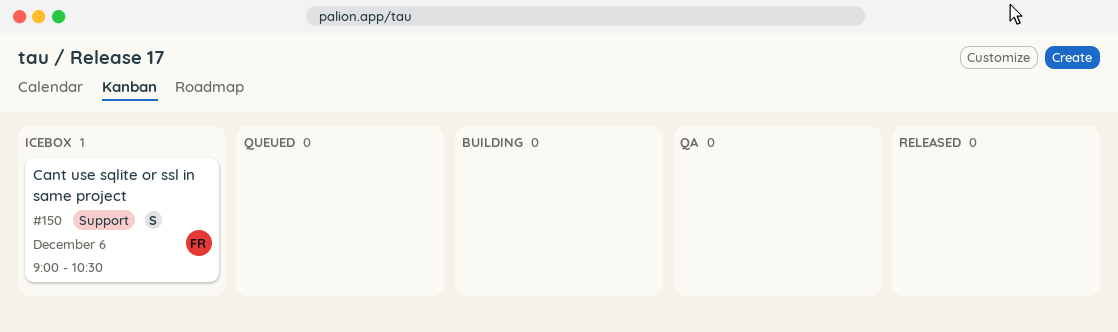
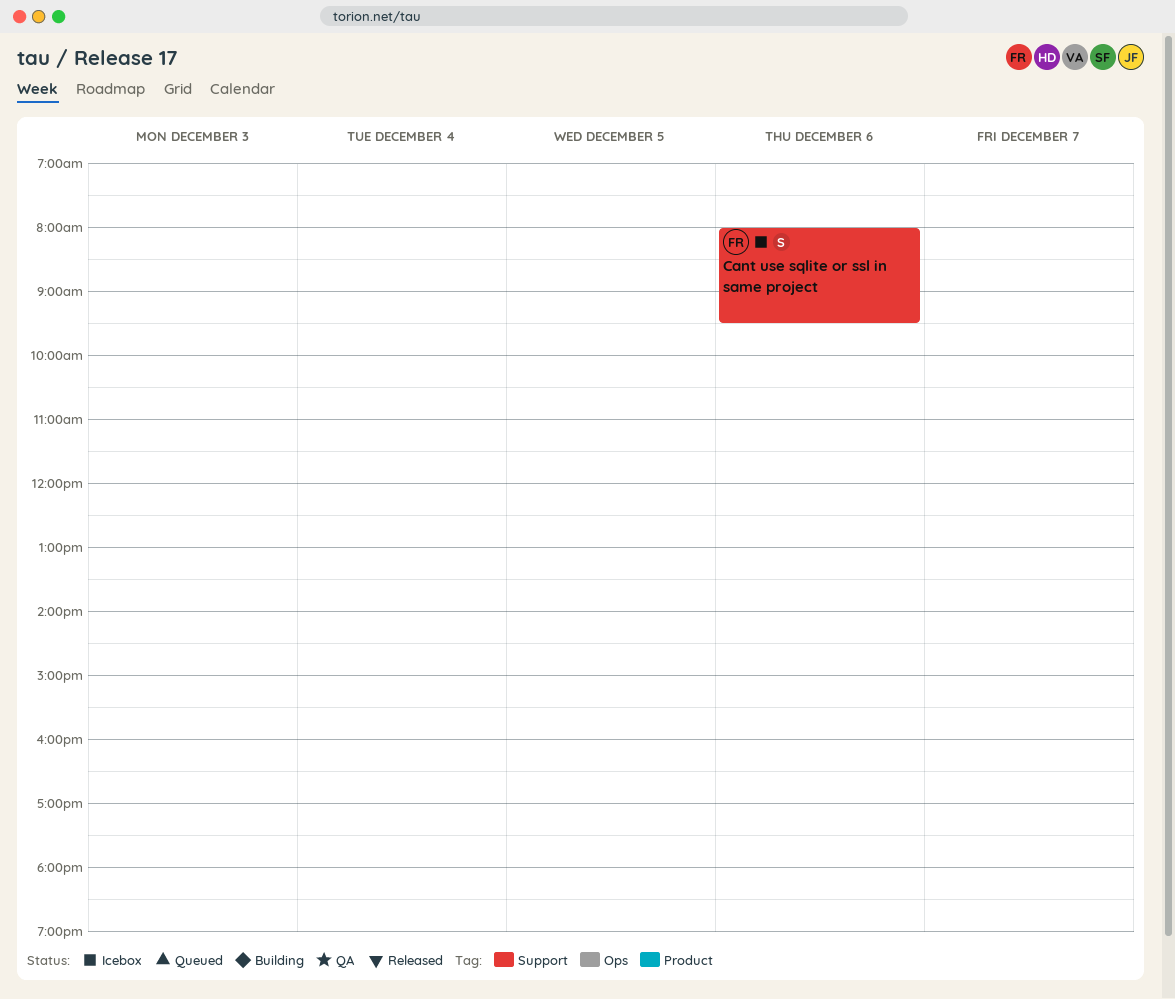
Cant use sqlite or ssl in same project, begins: 09:00 -> 08:00
Cant use sqlite or ssl in same project, ends: 10:30 -> 09:30

